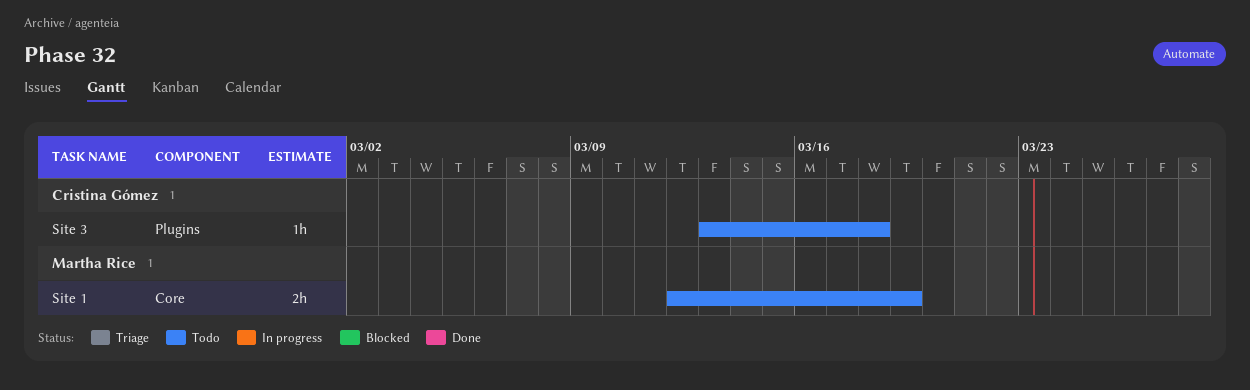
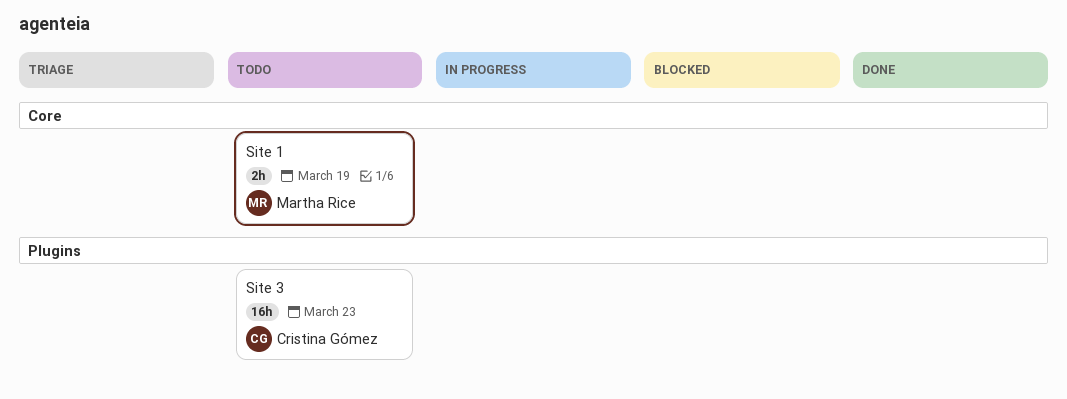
Site 3, estimate: 1h -> 16h
Site 3, due: Mar 18 -> Mar 23

